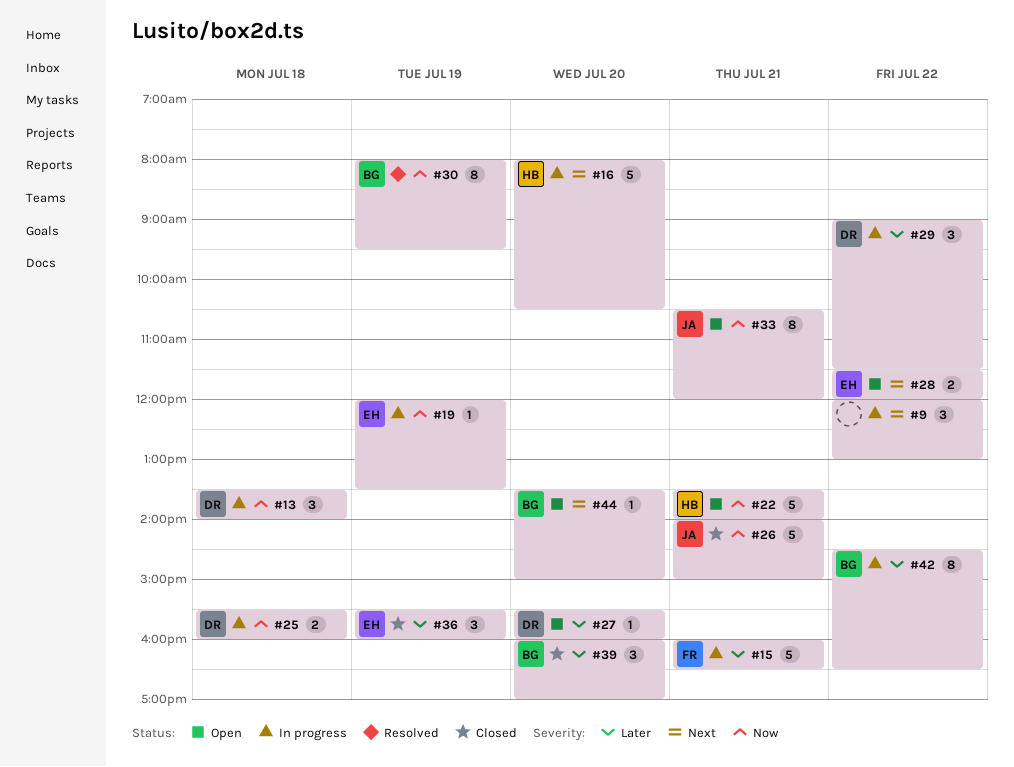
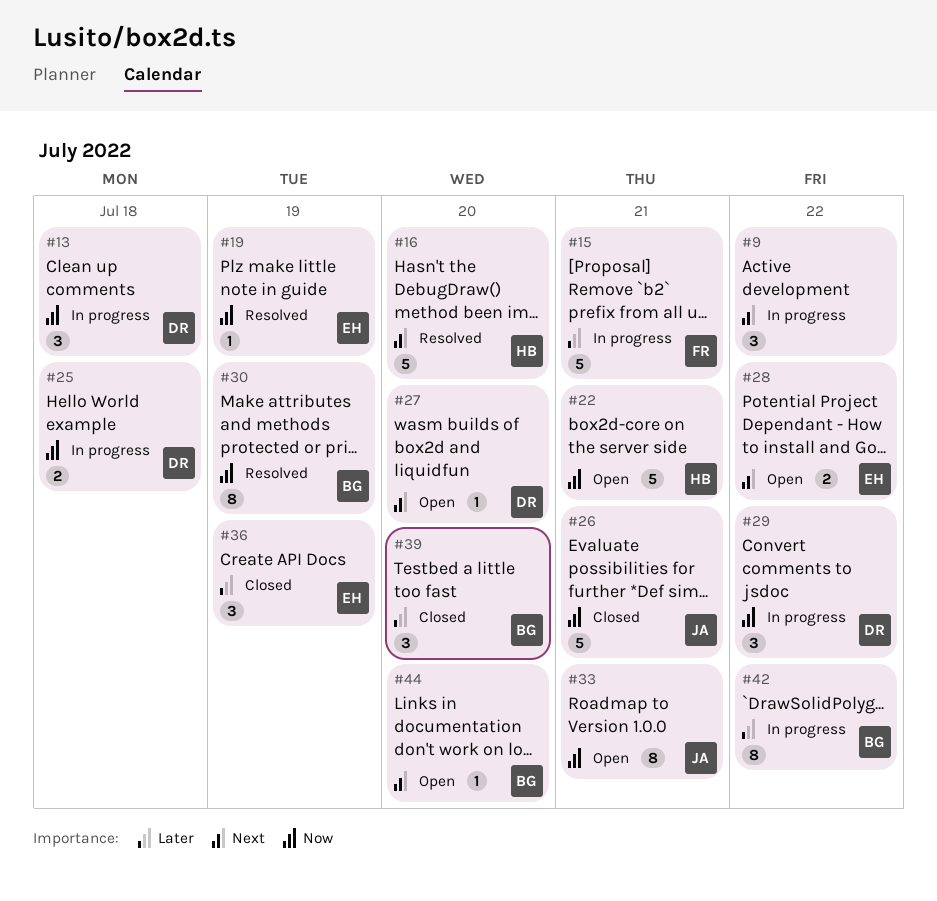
#16, status: In progress -> Resolved
#19, status: In progress -> Resolved
#27, priority: Later -> Next
#29, priority: Later -> Now

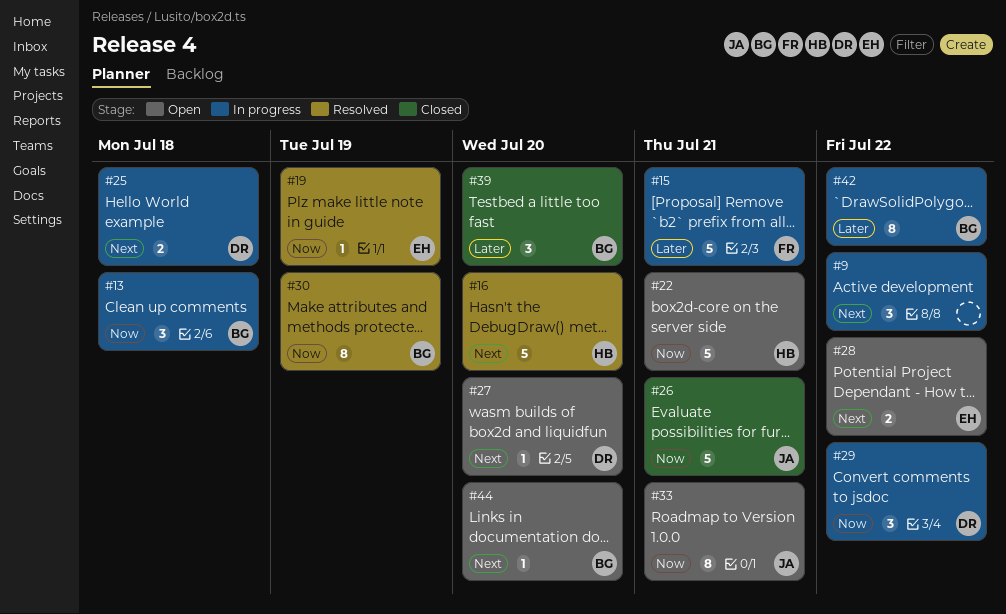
#13, owner: DR -> BG
#25, priority: Now -> Next
#36: present -> none

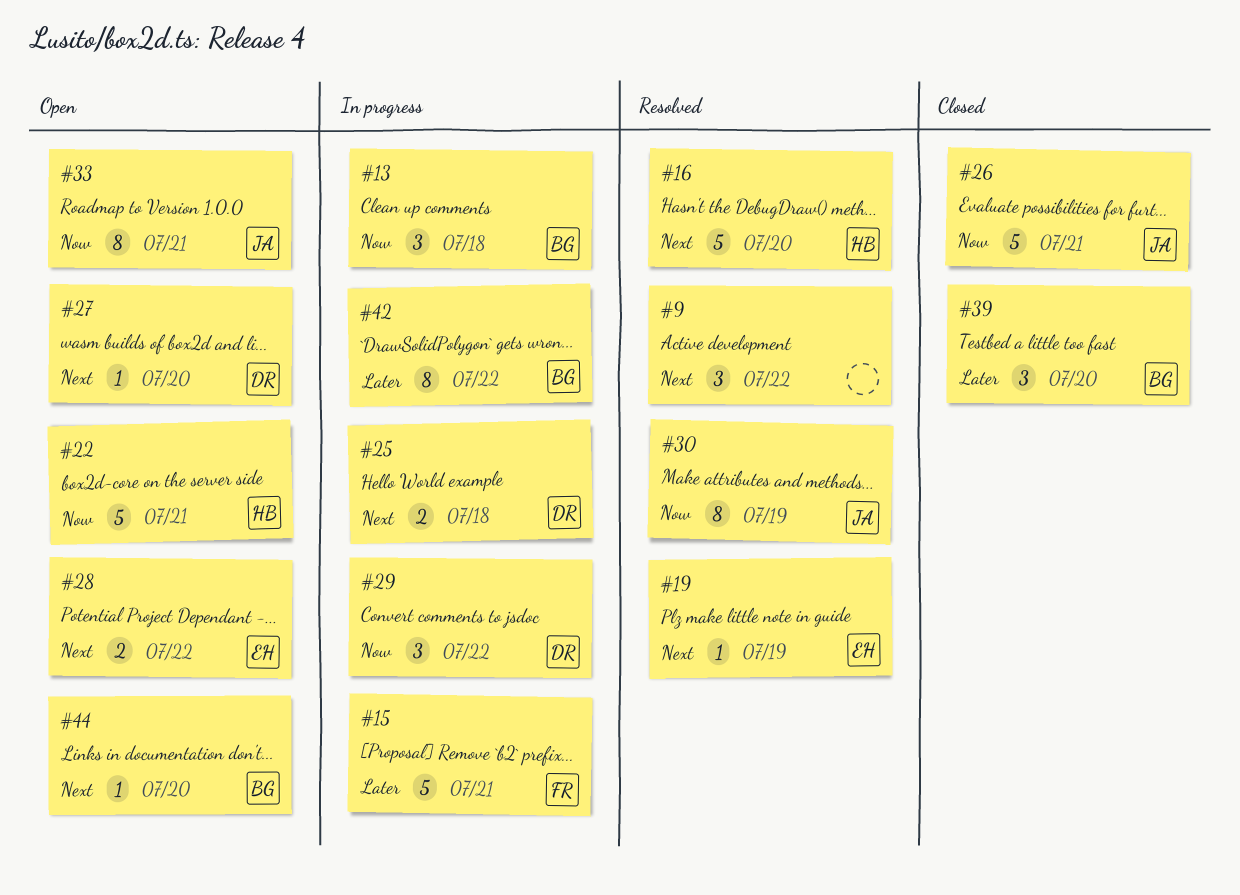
#9, status: In progress -> Resolved
#19, priority: Now -> Next
#30, owner: BG -> JA

